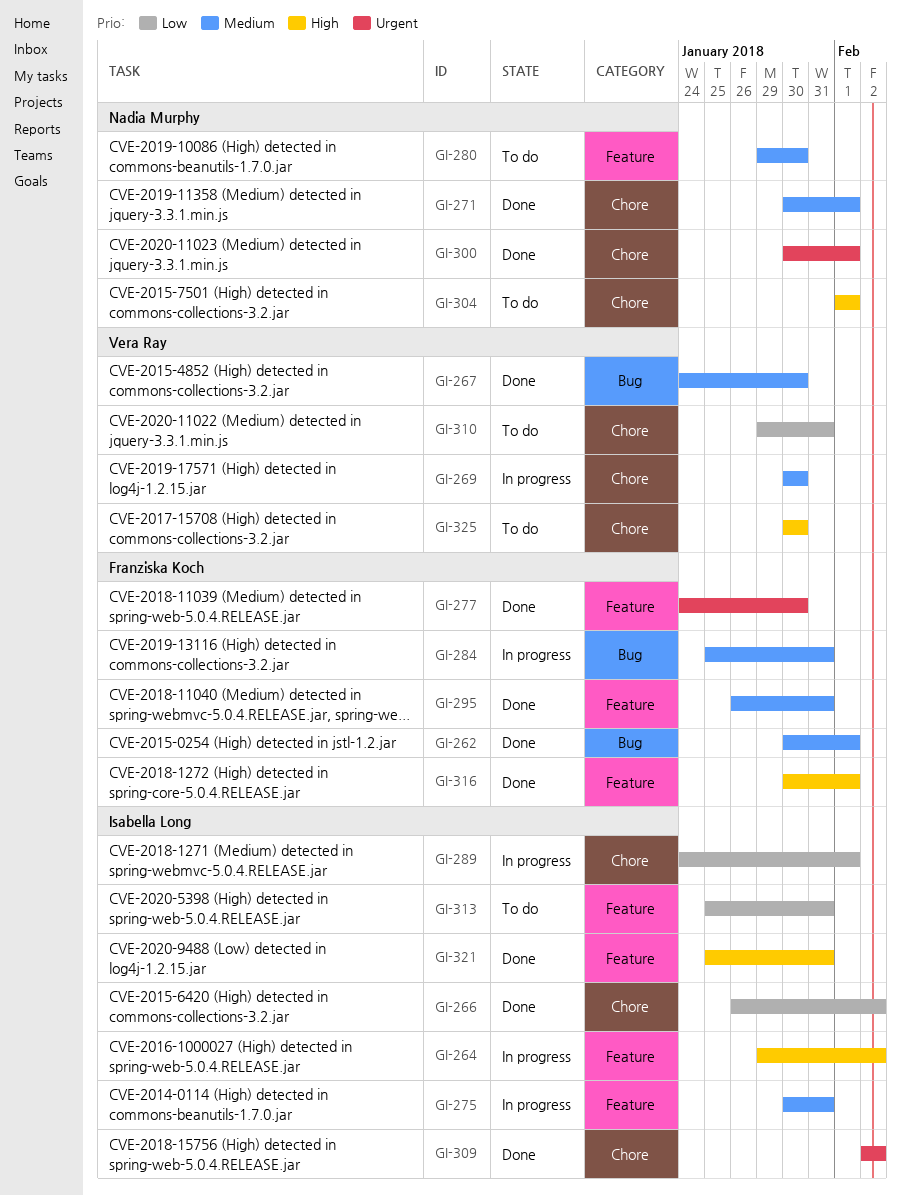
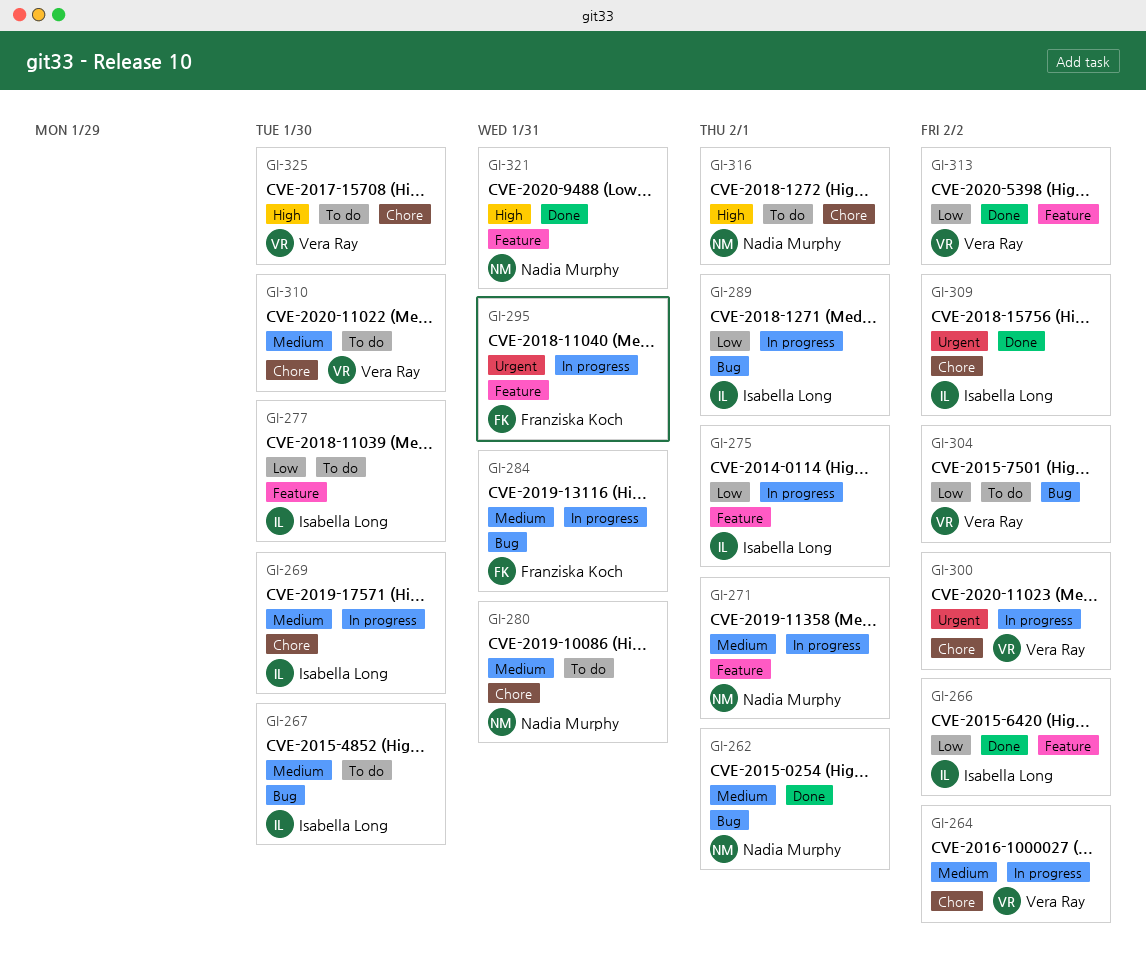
GI-262, owner: Franziska Koch -> Nadia Murphy
GI-264, owner: Isabella Long -> Vera Ray
GI-264, priority: High -> Medium
GI-264, label: Feature -> Chore
GI-266, label: Chore -> Feature
GI-267, status: Done -> To do
GI-267, owner: Vera Ray -> Isabella Long
GI-269, owner: Vera Ray -> Isabella Long
GI-271, status: Done -> In progress
GI-271, label: Chore -> Feature
GI-275, priority: Medium -> Low
GI-275, due: Jan 31 -> Feb 1
GI-277, status: Done -> To do
GI-277, owner: Franziska Koch -> Isabella Long
GI-277, priority: Urgent -> Low
GI-280, label: Feature -> Chore
GI-280, due: Jan 30 -> Jan 31
GI-289, label: Chore -> Bug
GI-295, status: Done -> In progress
GI-295, priority: Medium -> Urgent
GI-300, status: Done -> In progress
GI-300, owner: Nadia Murphy -> Vera Ray
GI-300, due: Feb 1 -> Feb 2
GI-304, owner: Nadia Murphy -> Vera Ray
GI-304, priority: High -> Low
GI-304, label: Chore -> Bug
GI-304, due: Feb 1 -> Feb 2
GI-310, priority: Low -> Medium
GI-310, due: Jan 31 -> Jan 30
GI-313, status: To do -> Done
GI-313, owner: Isabella Long -> Vera Ray
GI-313, due: Jan 31 -> Feb 2
GI-316, status: Done -> To do
GI-316, owner: Franziska Koch -> Nadia Murphy
GI-316, label: Feature -> Chore
GI-321, owner: Isabella Long -> Nadia Murphy

